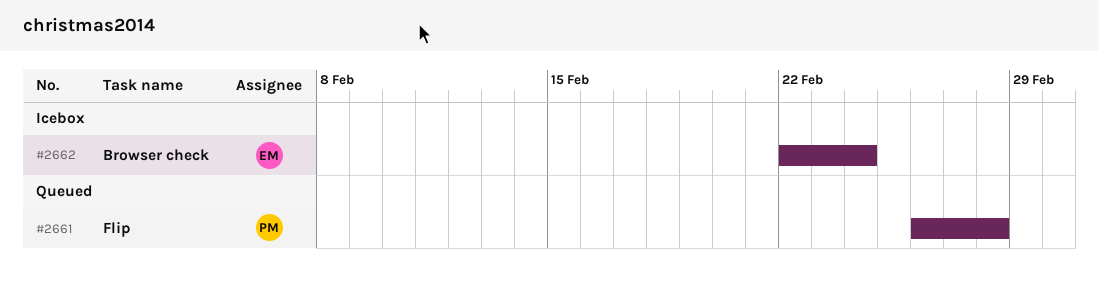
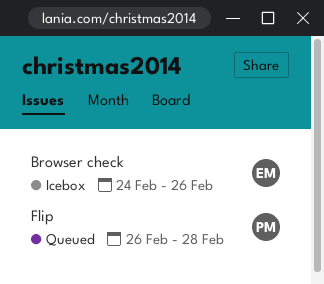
Browser check, start: Feb 22 -> Feb 24
Browser check, due: Feb 24 -> Feb 26

